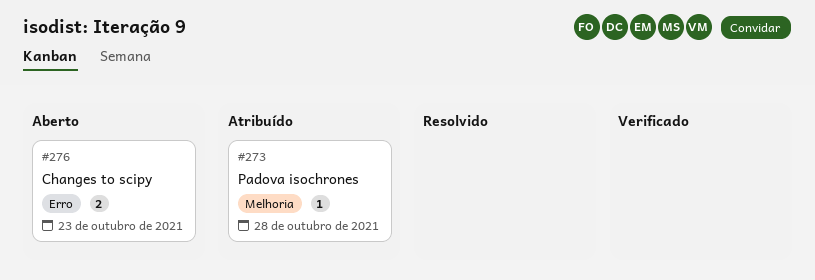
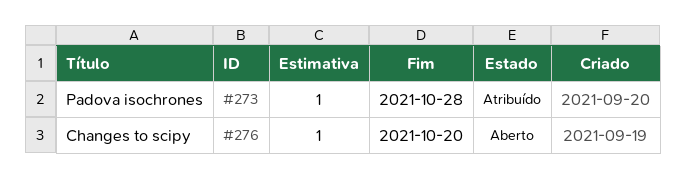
#276, estimate: 2 -> 1
#276, due: Oct 23 -> Oct 20

